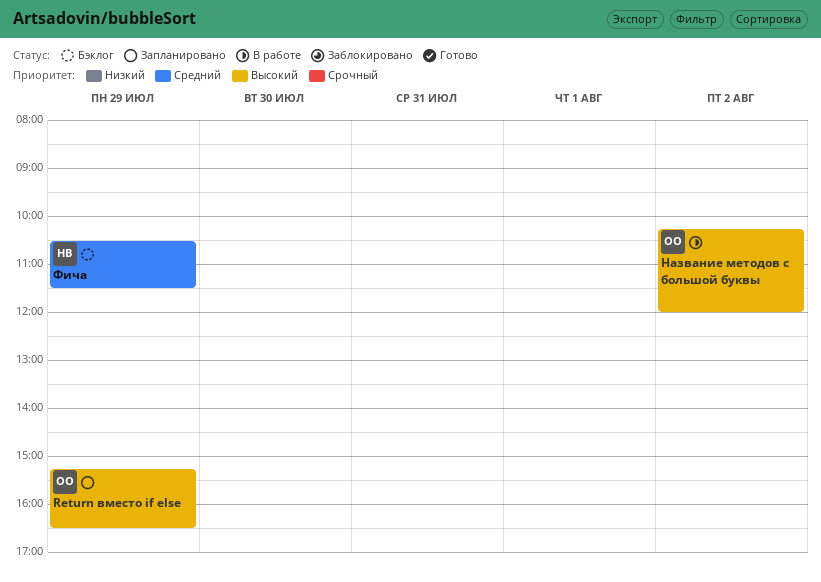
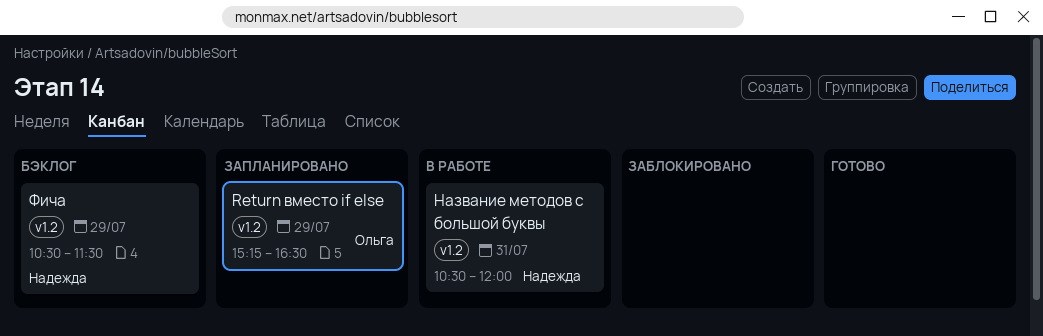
Название методов с большой буквы, owner: Ольга -> Надежда
Название методов с большой буквы, day: Aug 2 -> Jul 31
Название методов с большой буквы, begins: 10:15 -> 10:30

